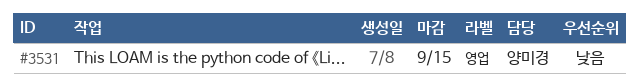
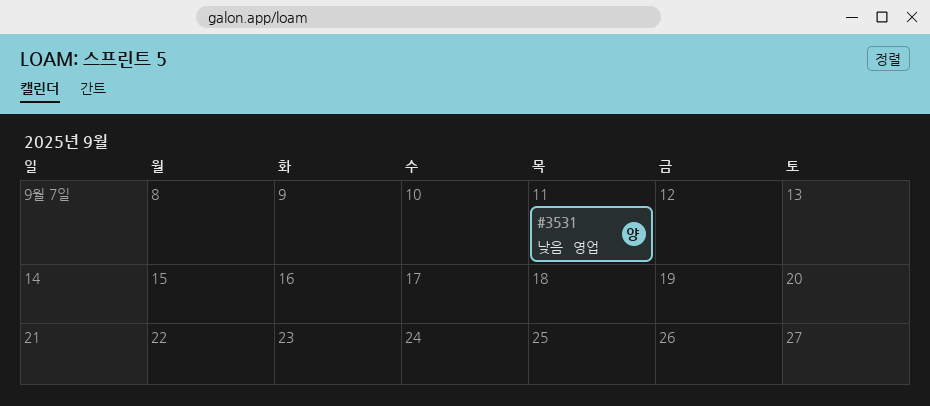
#3531, due: Sep 15 -> Sep 11

